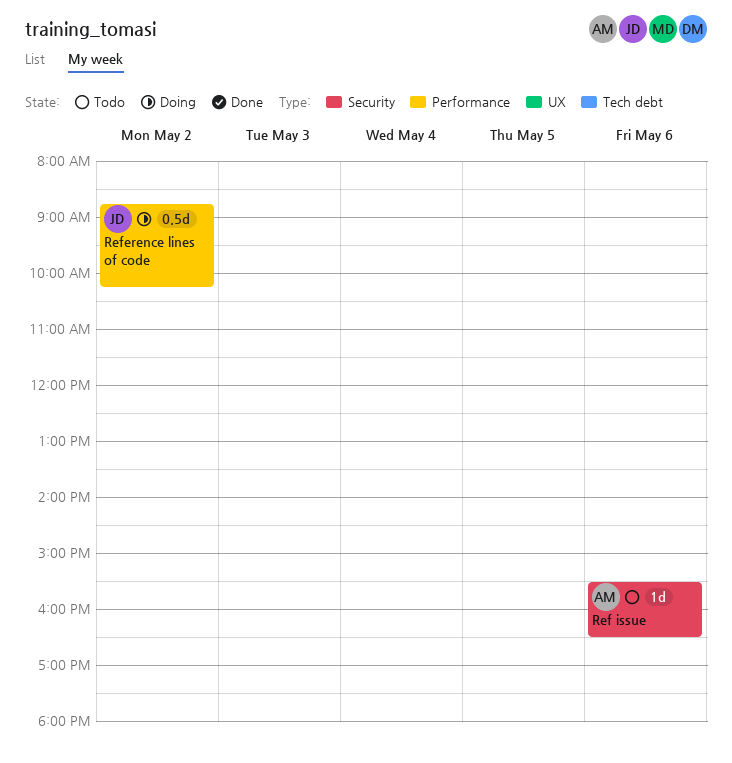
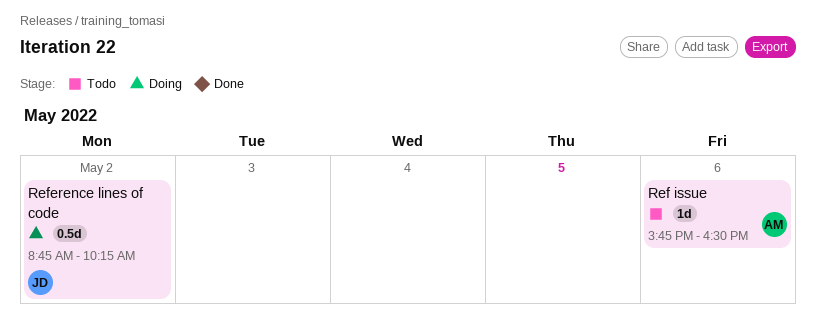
Ref issue, begins: 15:30 -> 15:45

